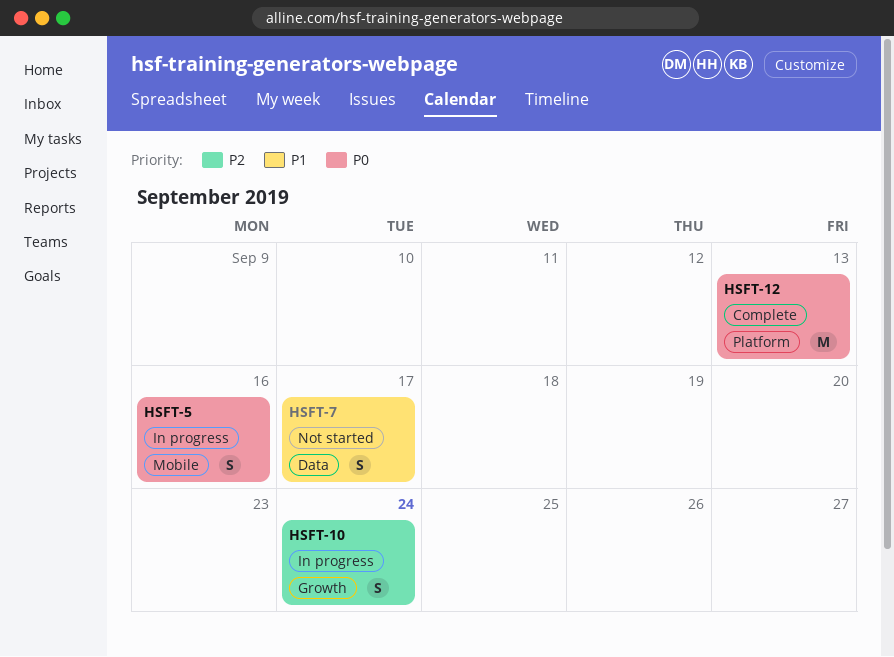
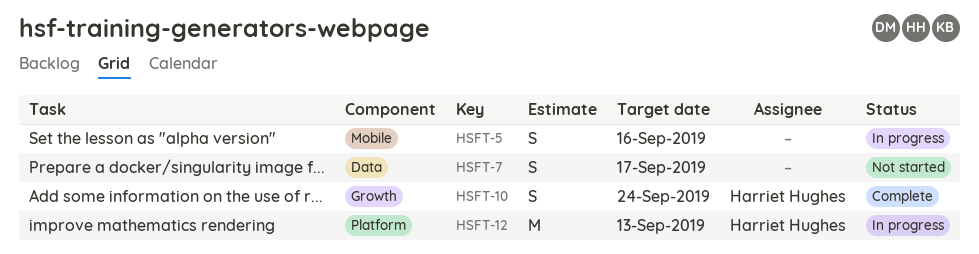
HSFT-10, status: In progress -> Complete
HSFT-12, status: Complete -> In progress

